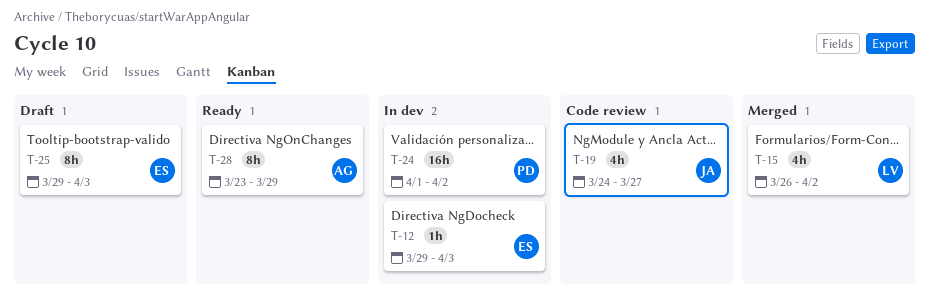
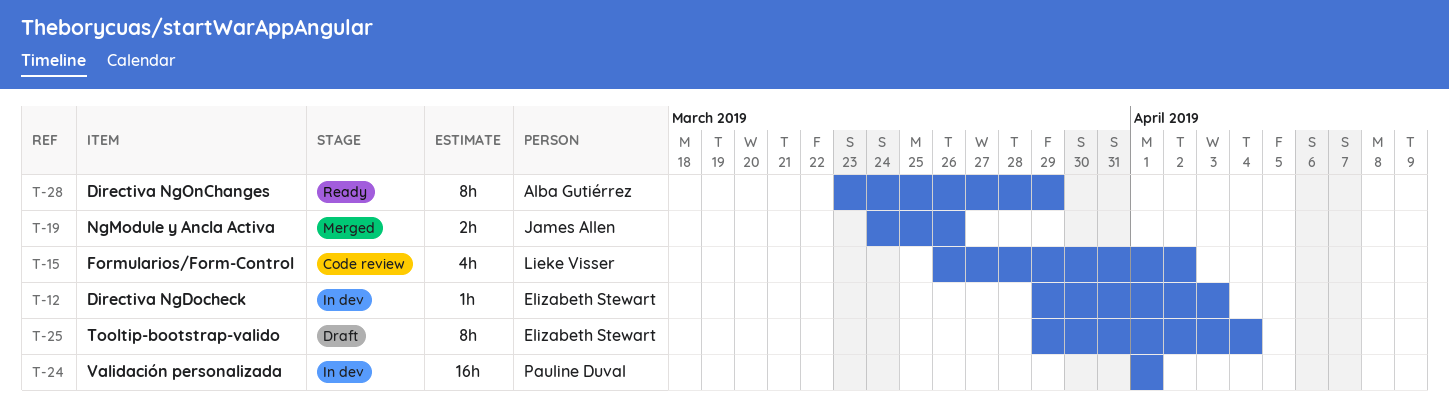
T-15, status: Merged -> Code review
T-19, status: Code review -> Merged
T-19, estimate: 4h -> 2h
T-19, due: Mar 27 -> Mar 26
T-24, due: Apr 2 -> Apr 1
T-25, due: Apr 3 -> Apr 4

